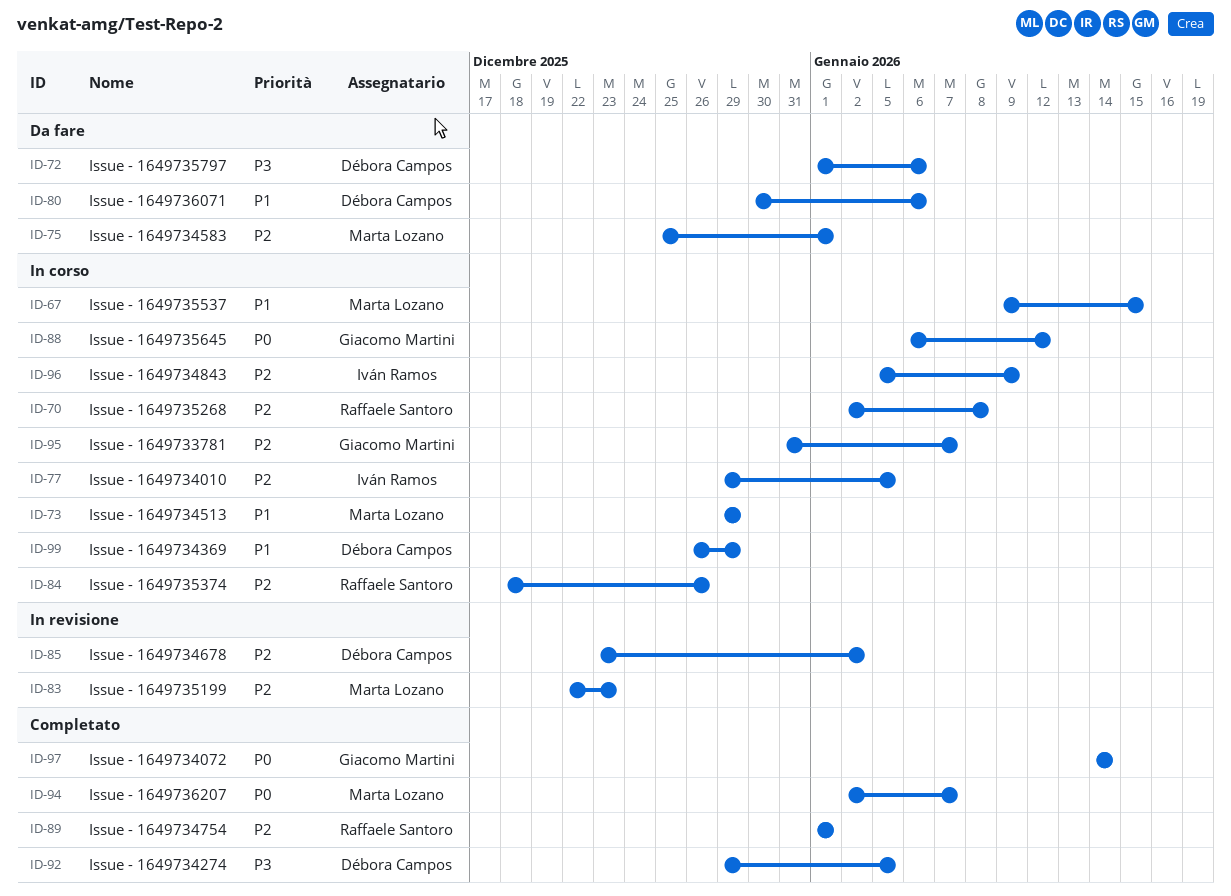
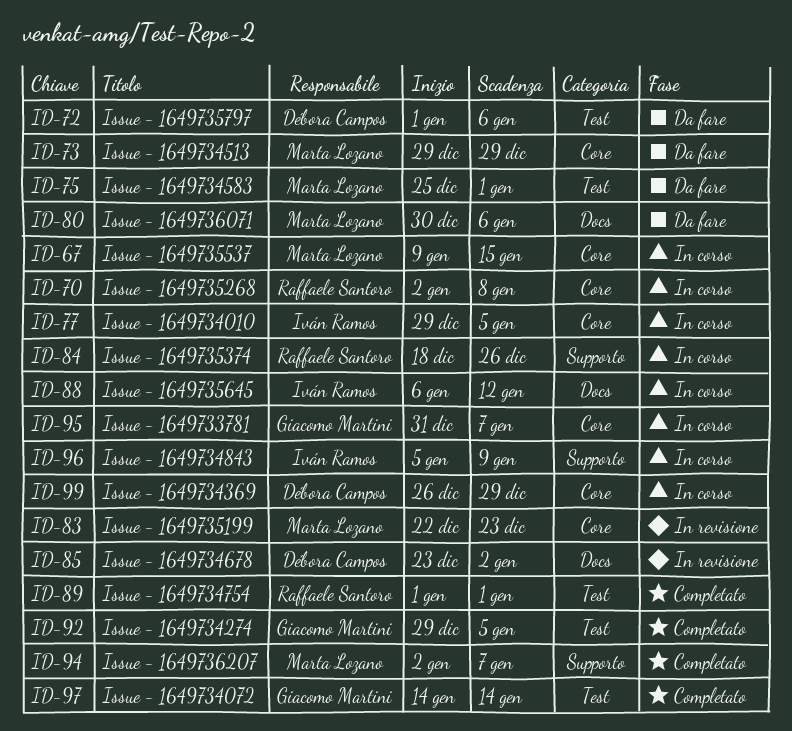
ID-73, status: In corso -> Da fare
ID-80, owner: Débora Campos -> Marta Lozano
ID-88, owner: Giacomo Martini -> Iván Ramos
ID-92, owner: Débora Campos -> Giacomo Martini

